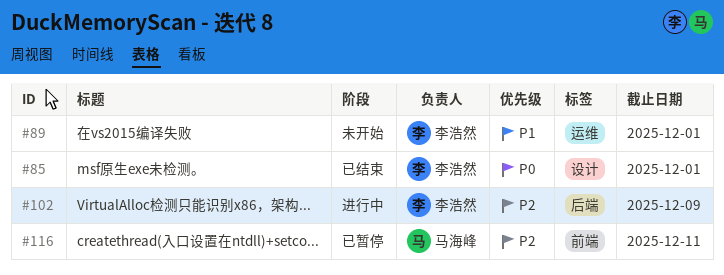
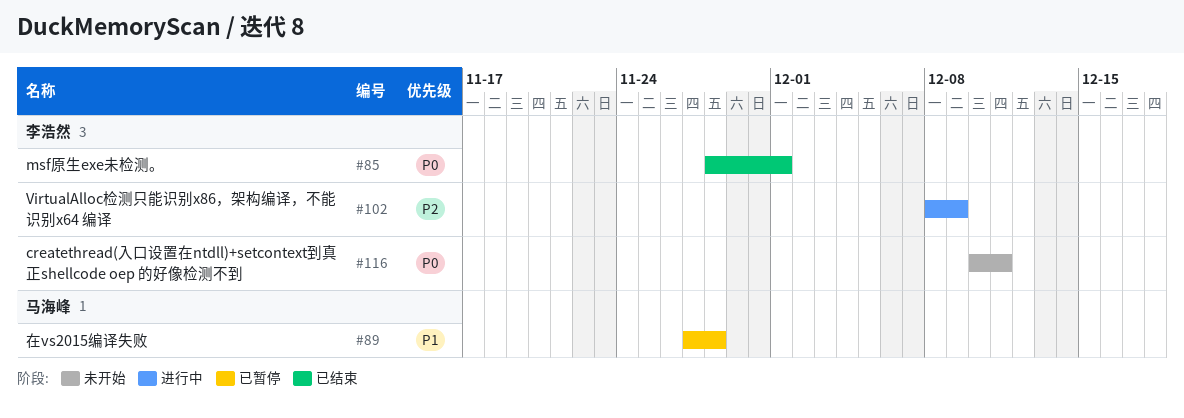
#89, status: 未开始 -> 已暂停
#89, owner: 李浩然 -> 马海峰
#89, due: Dec 1 -> Nov 28
#116, status: 已暂停 -> 未开始
#116, owner: 马海峰 -> 李浩然
#116, priority: P2 -> P0

